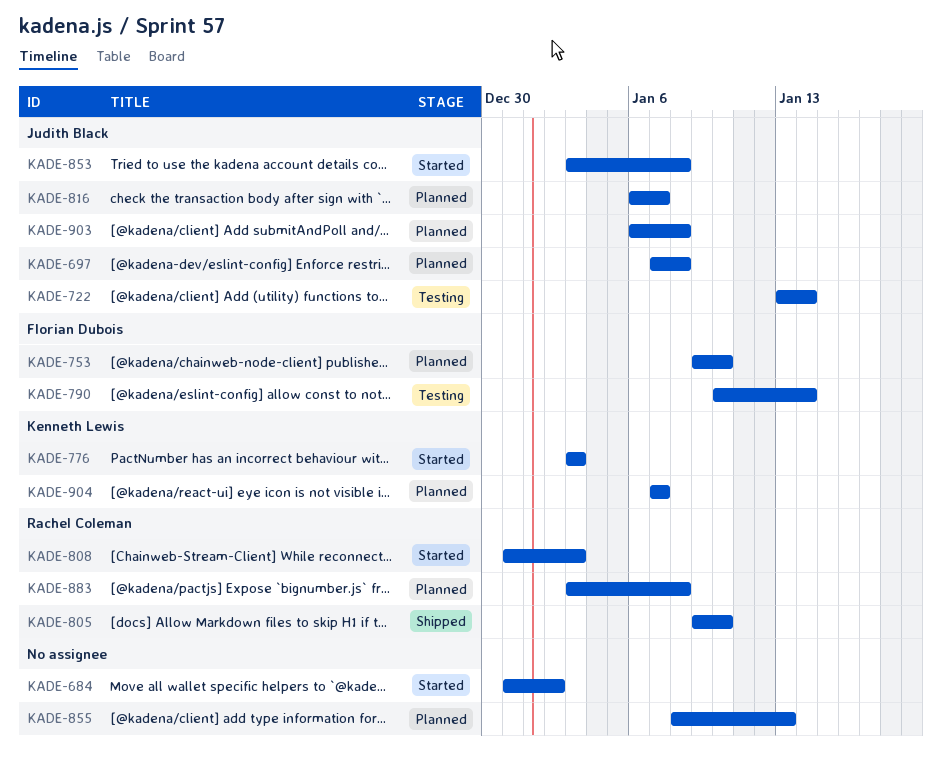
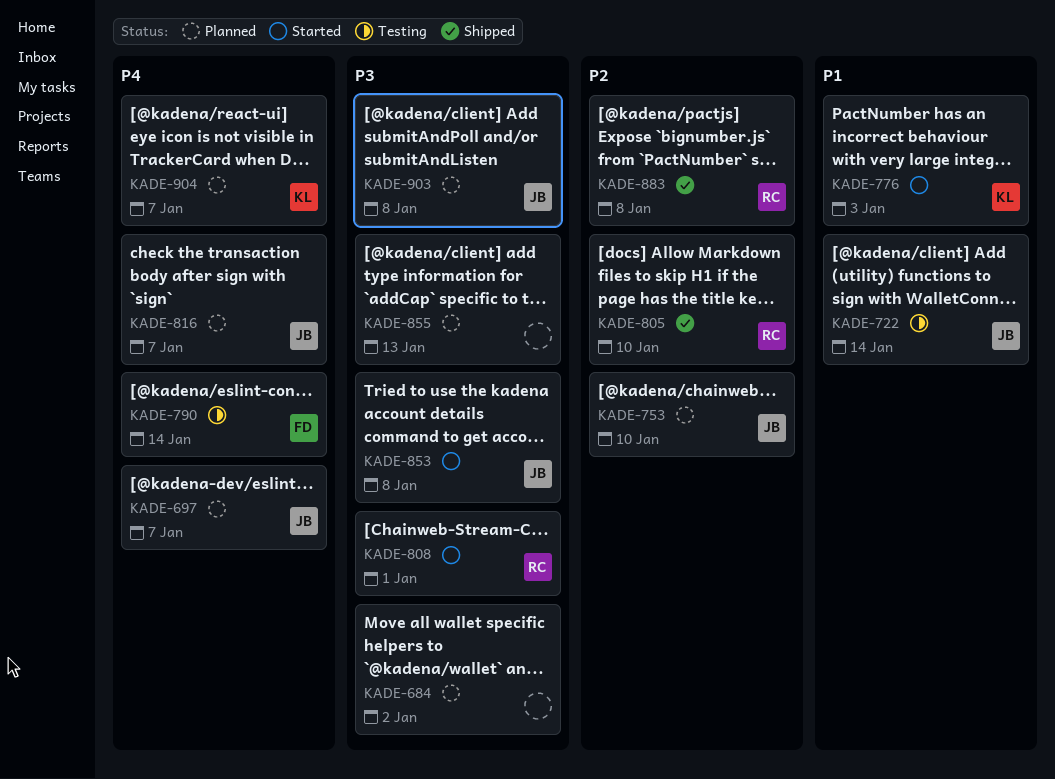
KADE-684, status: Started -> Planned
KADE-697, due: Jan 8 -> Jan 7
KADE-753, owner: Florian Dubois -> Judith Black
KADE-808, due: Jan 3 -> Jan 1
KADE-883, status: Planned -> Shipped

